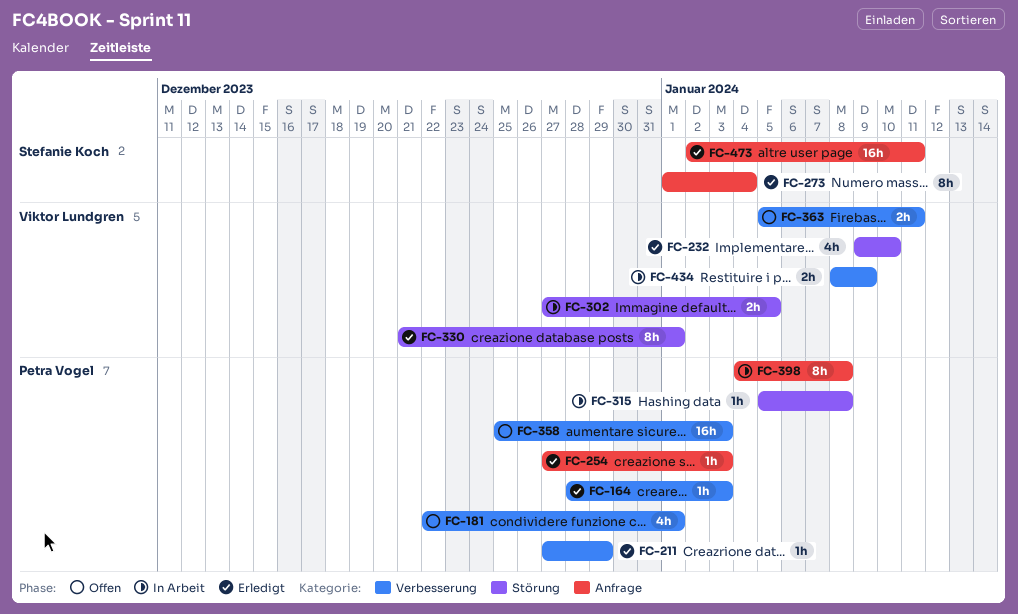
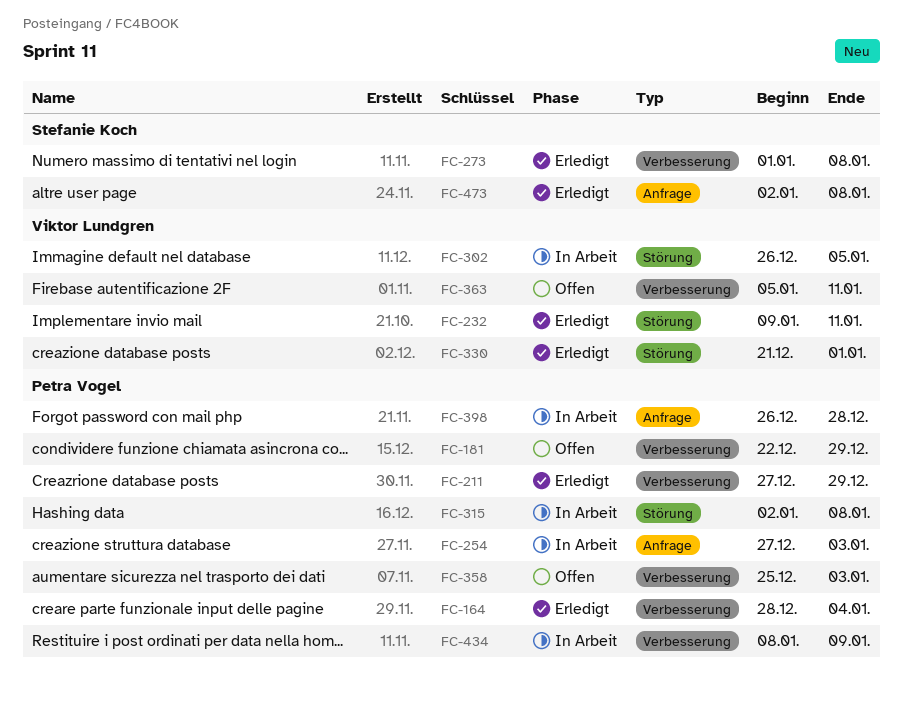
FC-164, due: Jan 3 -> Jan 4
FC-181, due: Jan 1 -> Dec 29
FC-232, due: Jan 10 -> Jan 11
FC-254, status: Erledigt -> In Arbeit
FC-273, label: Anfrage -> Verbesserung
FC-273, due: Jan 4 -> Jan 8
FC-302, start: Dec 27 -> Dec 26
FC-315, start: Jan 5 -> Jan 2
FC-398, start: Jan 4 -> Dec 26
FC-398, due: Jan 8 -> Dec 28
FC-434, owner: Viktor Lundgren -> Petra Vogel
FC-473, due: Jan 11 -> Jan 8

